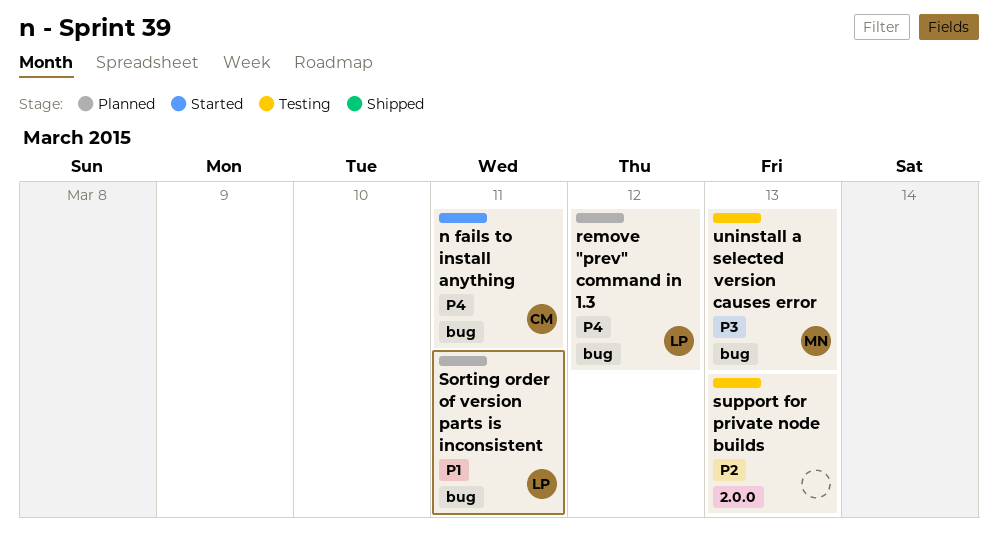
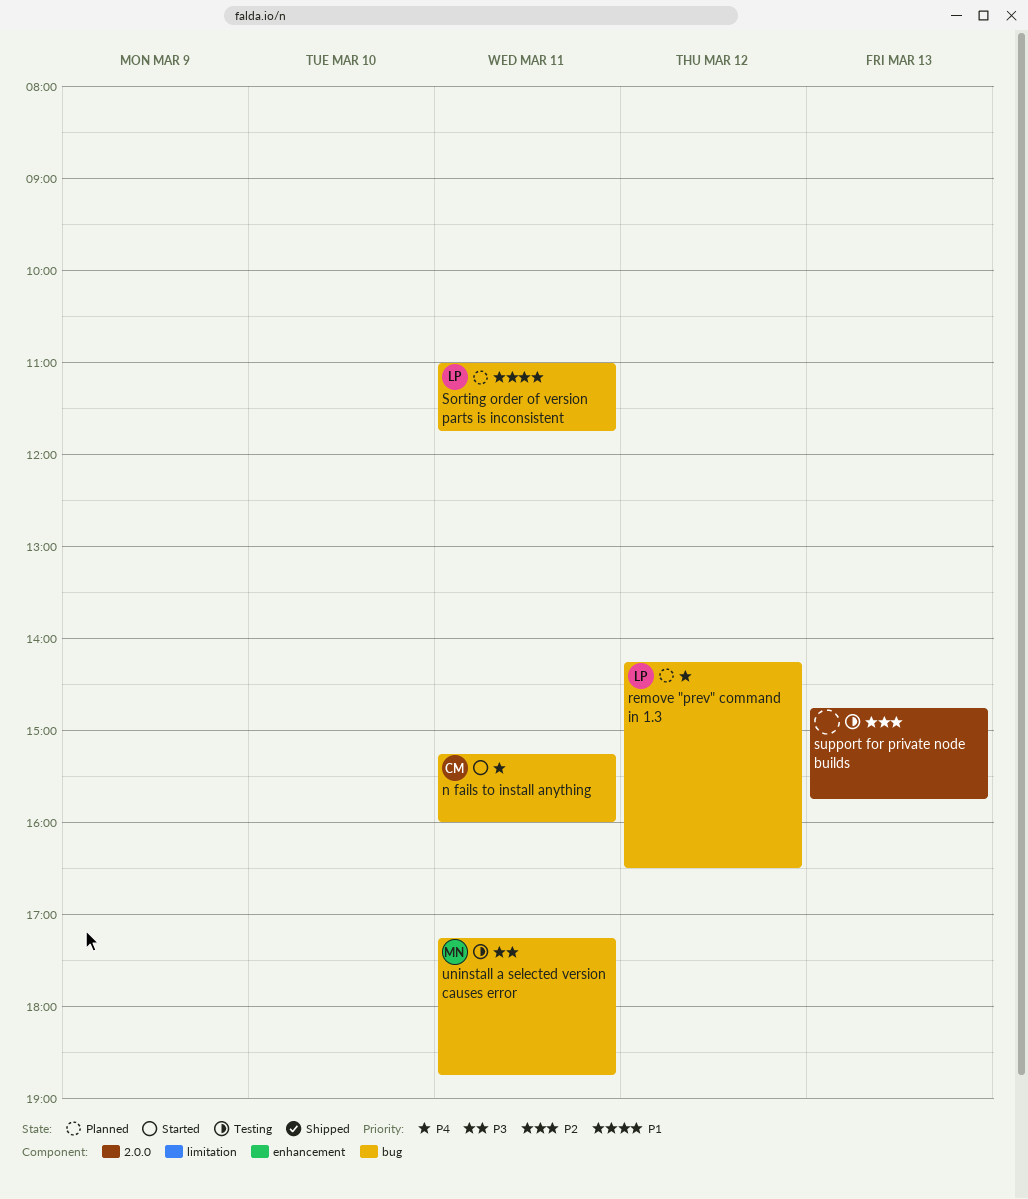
uninstall a selected version causes error, day: Mar 13 -> Mar 11

